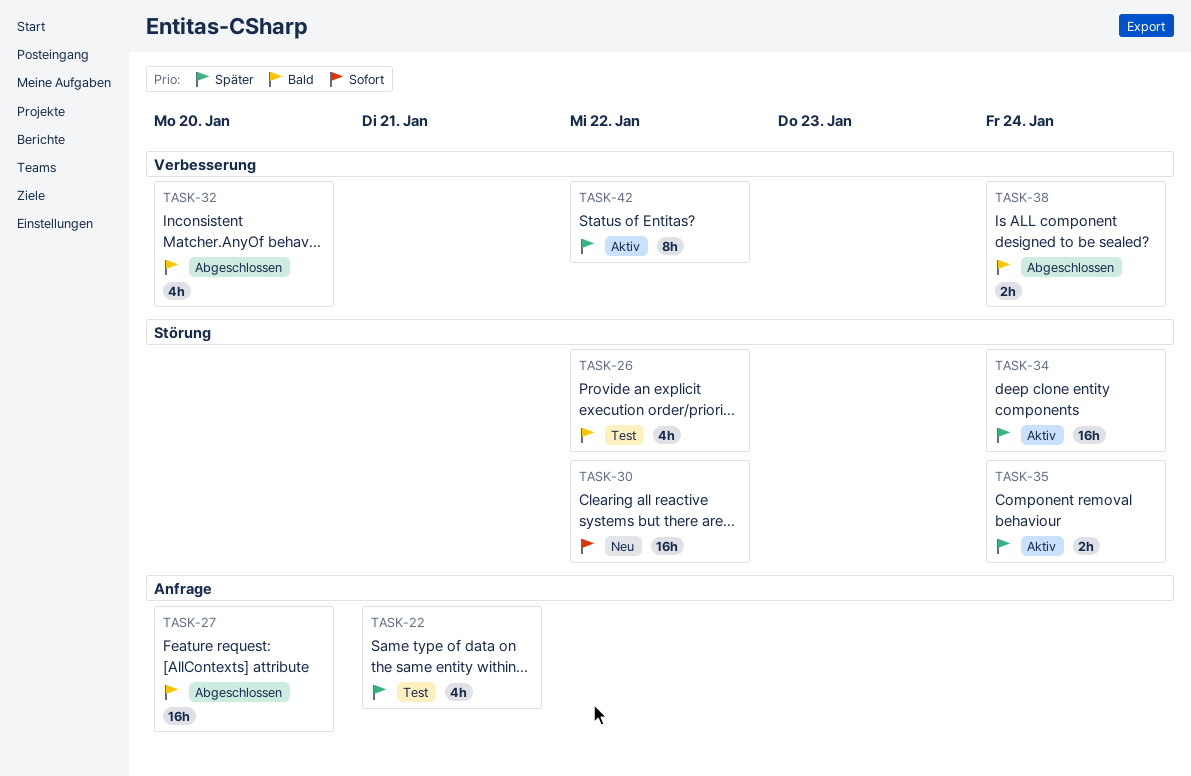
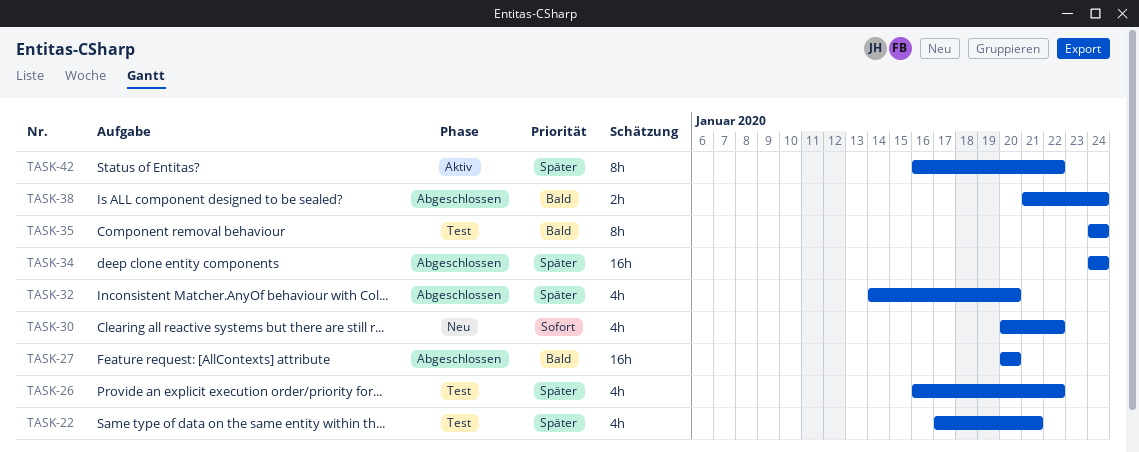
TASK-26, priority: Bald -> Später
TASK-30, estimate: 16h -> 4h
TASK-32, priority: Bald -> Später
TASK-34, status: Aktiv -> Abgeschlossen
TASK-35, status: Aktiv -> Test
TASK-35, priority: Später -> Bald
TASK-35, estimate: 2h -> 8h

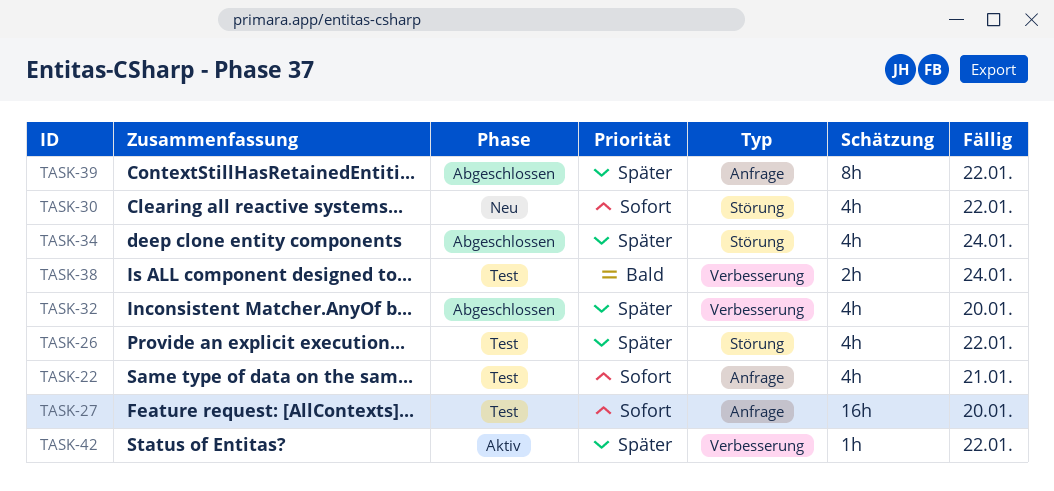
TASK-22, priority: Später -> Sofort
TASK-27, status: Abgeschlossen -> Test
TASK-27, priority: Bald -> Sofort
TASK-34, estimate: 16h -> 4h
TASK-35: present -> none
TASK-38, status: Abgeschlossen -> Test
TASK-39: none -> present
TASK-42, estimate: 8h -> 1h

